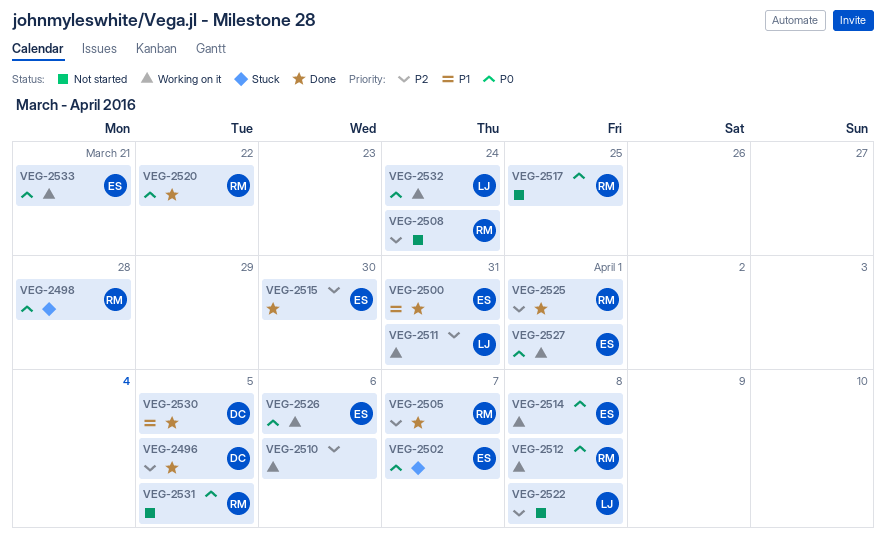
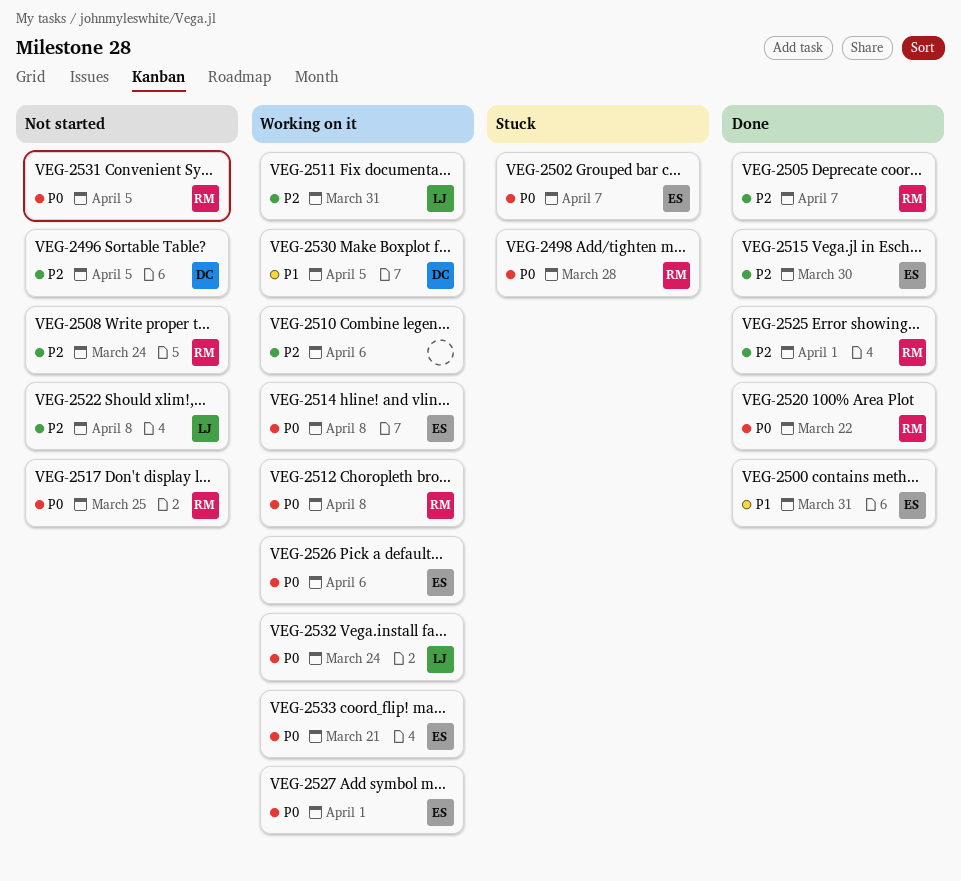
VEG-2496, status: Done -> Not started
VEG-2530, status: Done -> Working on it

